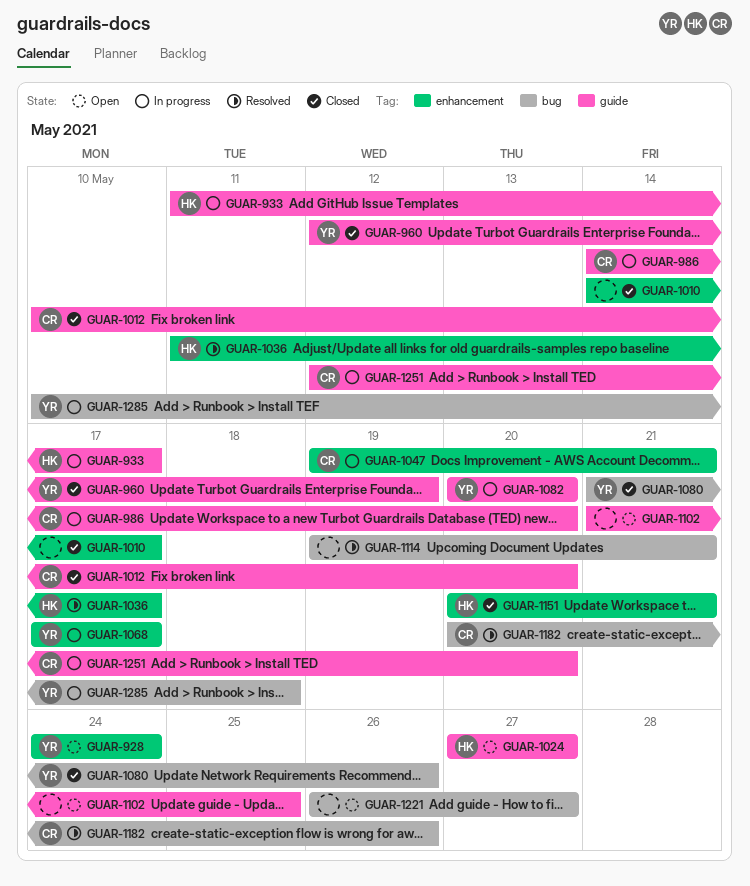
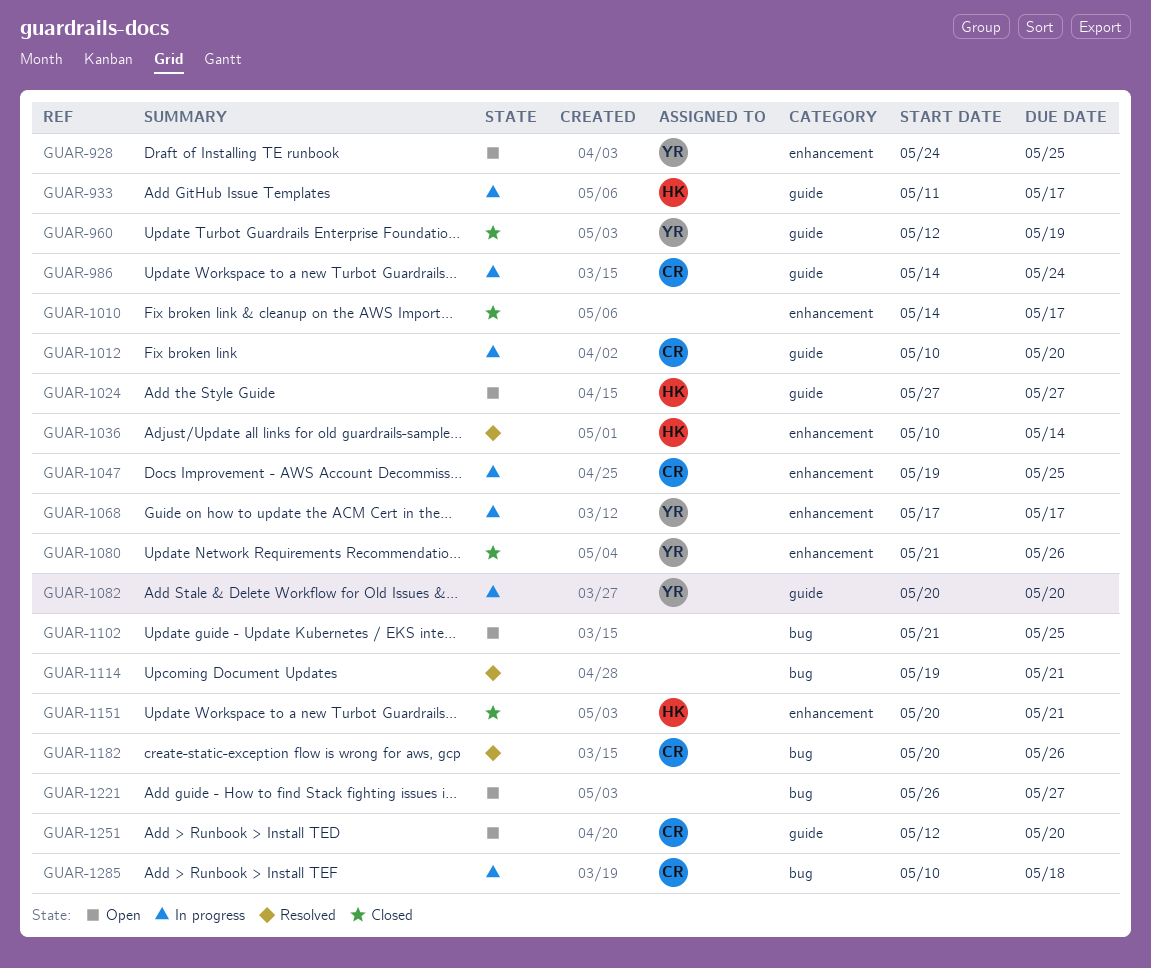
GUAR-928, due: May 24 -> May 25
GUAR-986, due: May 20 -> May 24
GUAR-1012, status: Closed -> In progress
GUAR-1036, start: May 11 -> May 10
GUAR-1036, due: May 17 -> May 14
GUAR-1047, due: May 21 -> May 25
GUAR-1080, label: bug -> enhancement
GUAR-1102, label: guide -> bug
GUAR-1251, status: In progress -> Open
GUAR-1285, owner: YR -> CR

